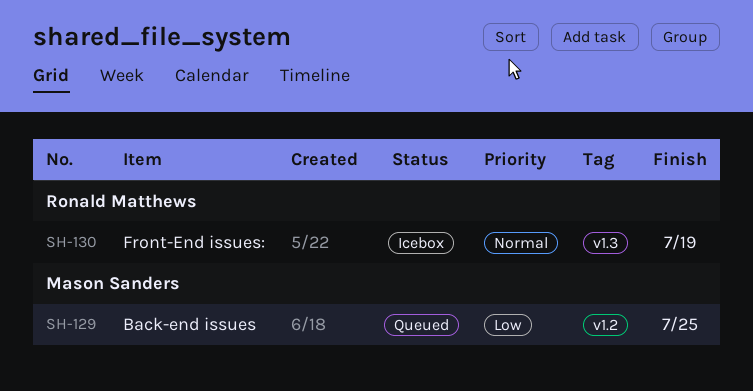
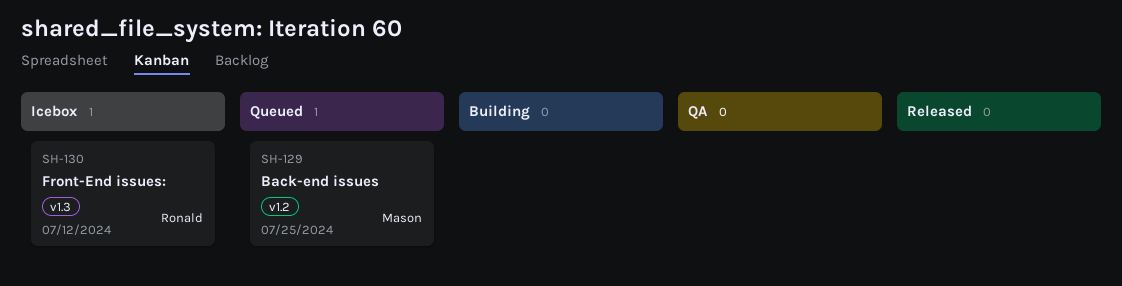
SH-130, due: Jul 19 -> Jul 12

